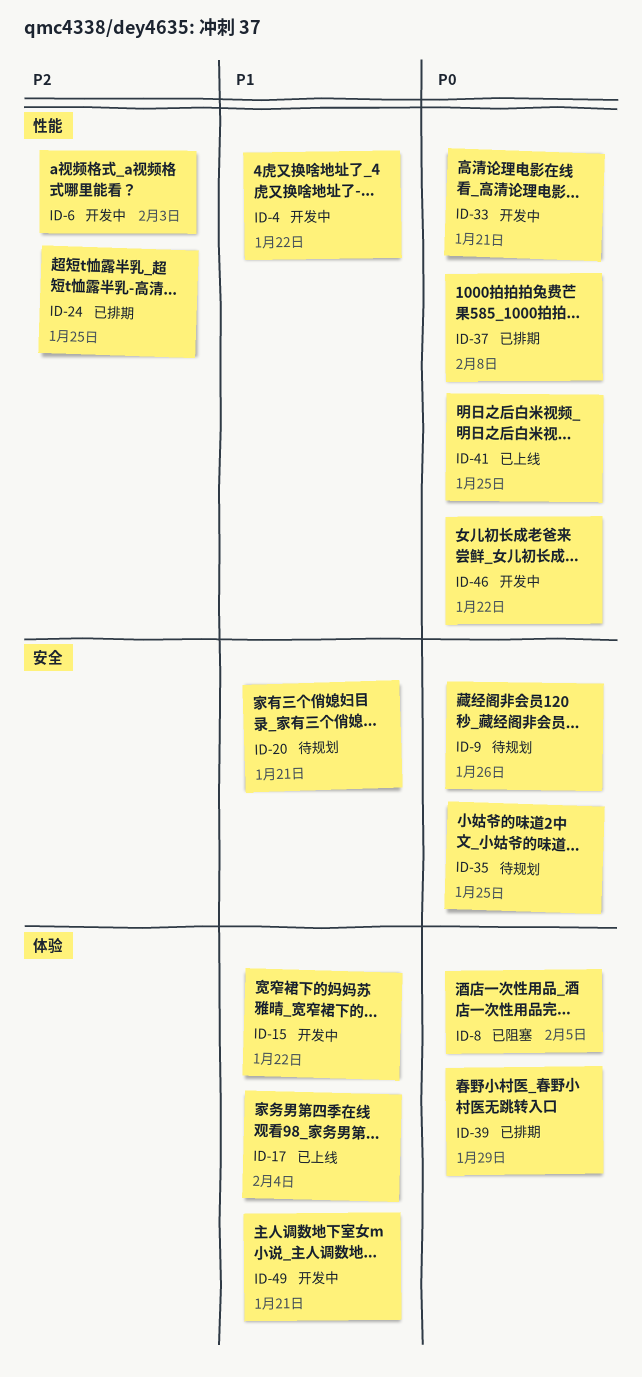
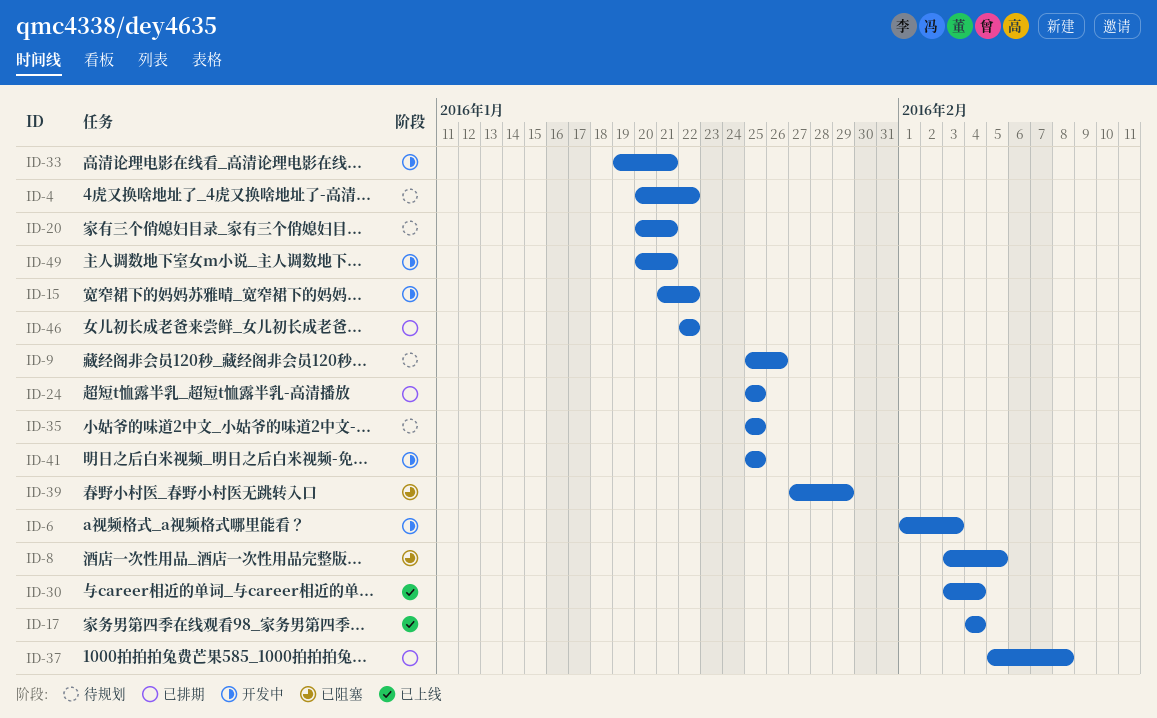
ID-4, status: 开发中 -> 待规划
ID-30: none -> present
ID-39, status: 已排期 -> 已阻塞
ID-41, status: 已上线 -> 开发中
ID-46, status: 开发中 -> 已排期

